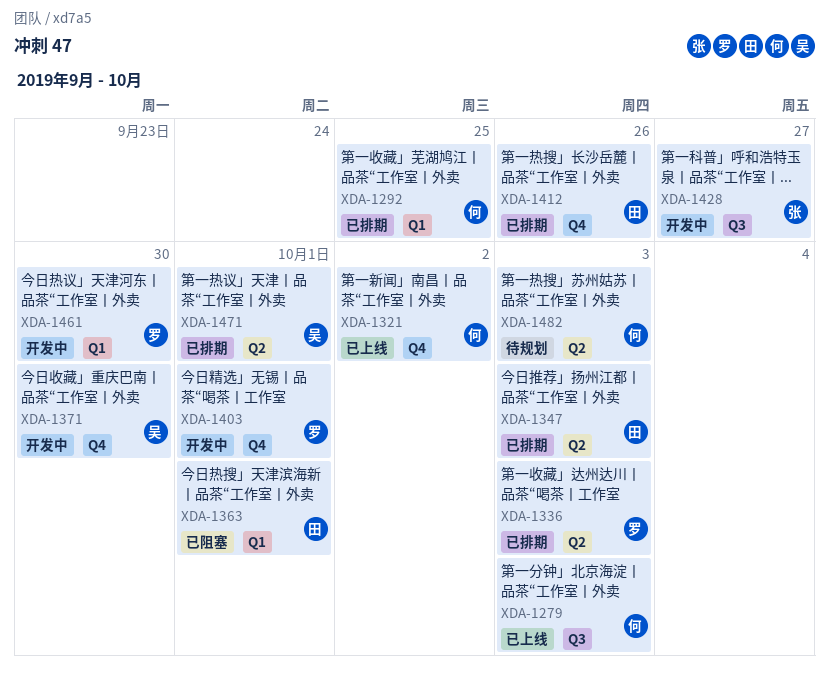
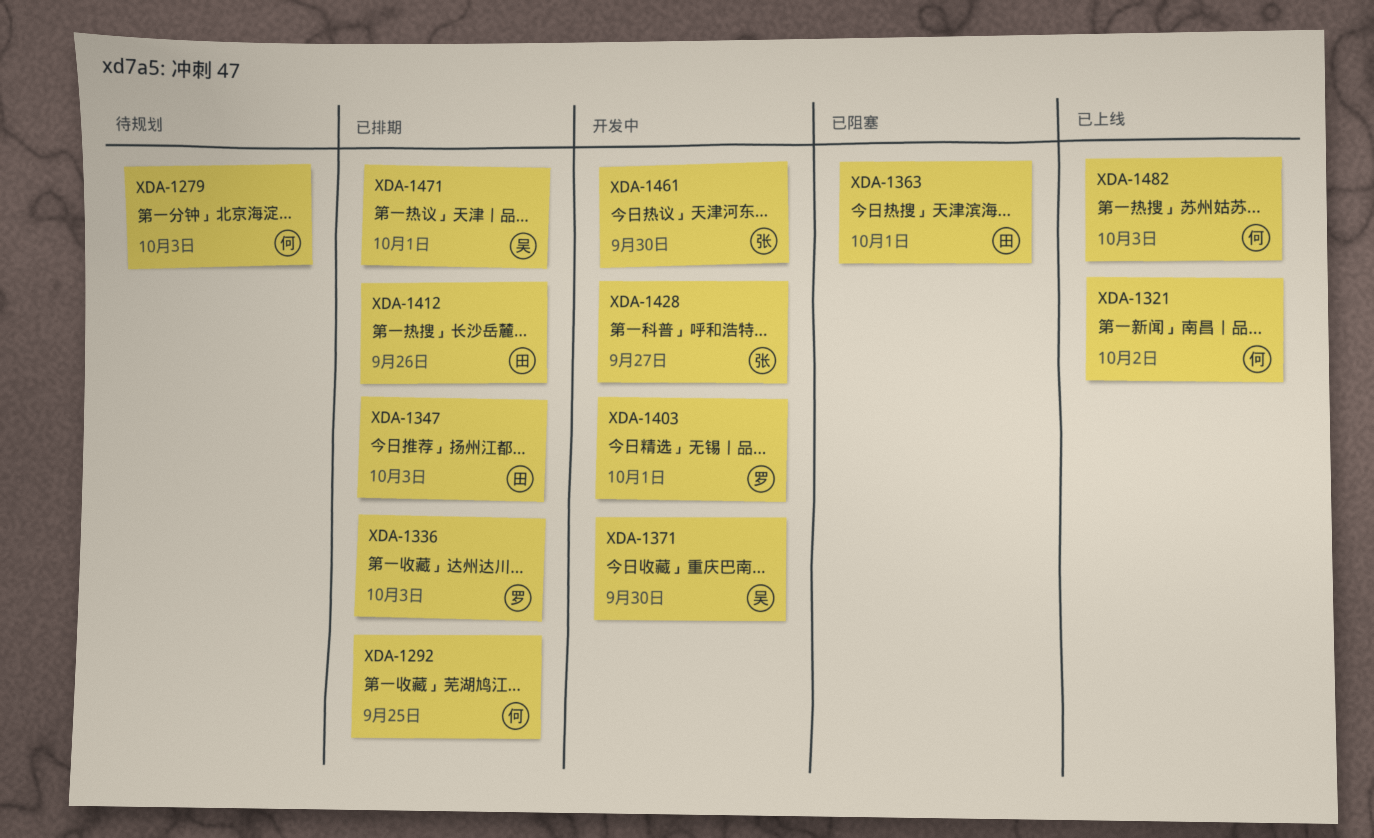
XDA-1279, status: 已上线 -> 待规划
XDA-1461, owner: 罗 -> 张
XDA-1482, status: 待规划 -> 已上线

